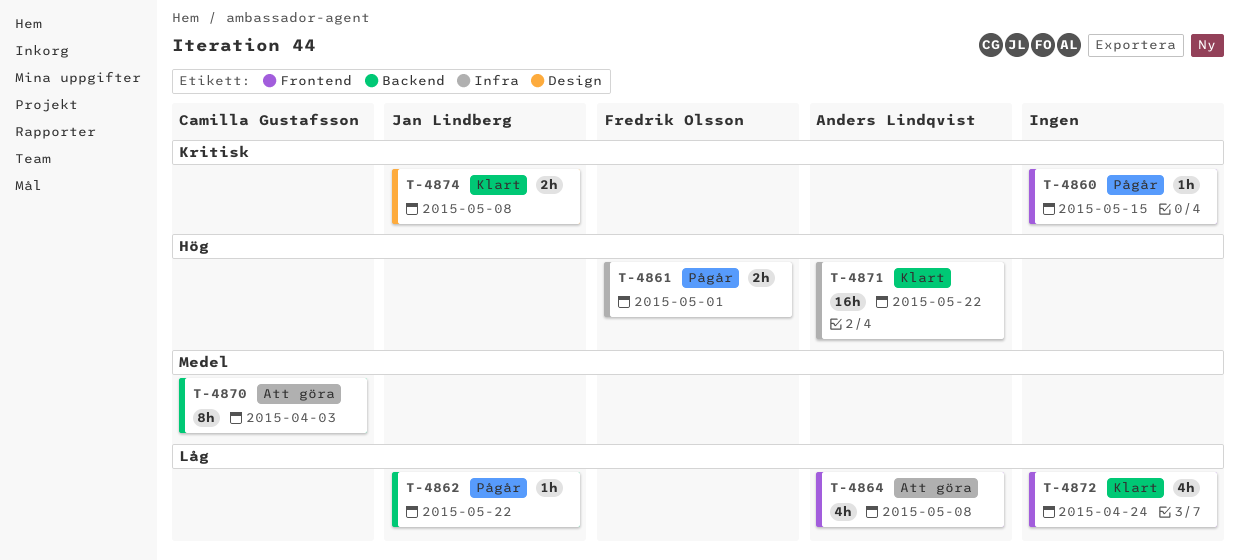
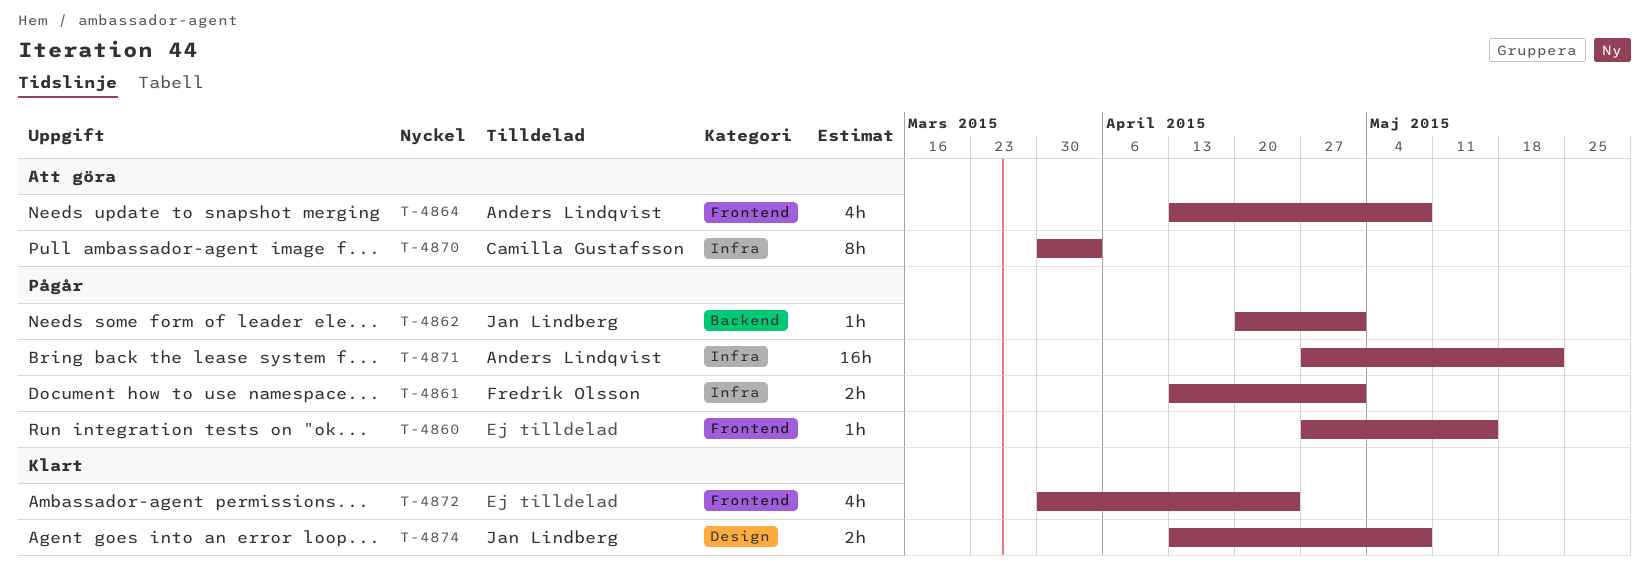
T-4862, due: May 22 -> May 1
T-4870, label: Backend -> Infra
T-4871, status: Klart -> Pågår

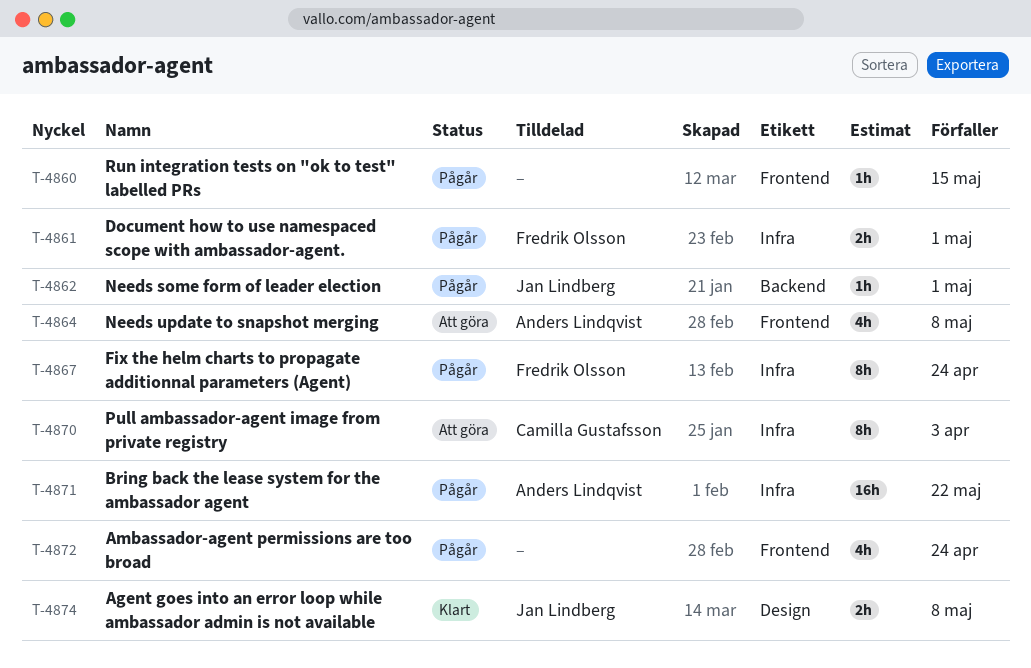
T-4867: none -> present
T-4872, status: Klart -> Pågår

